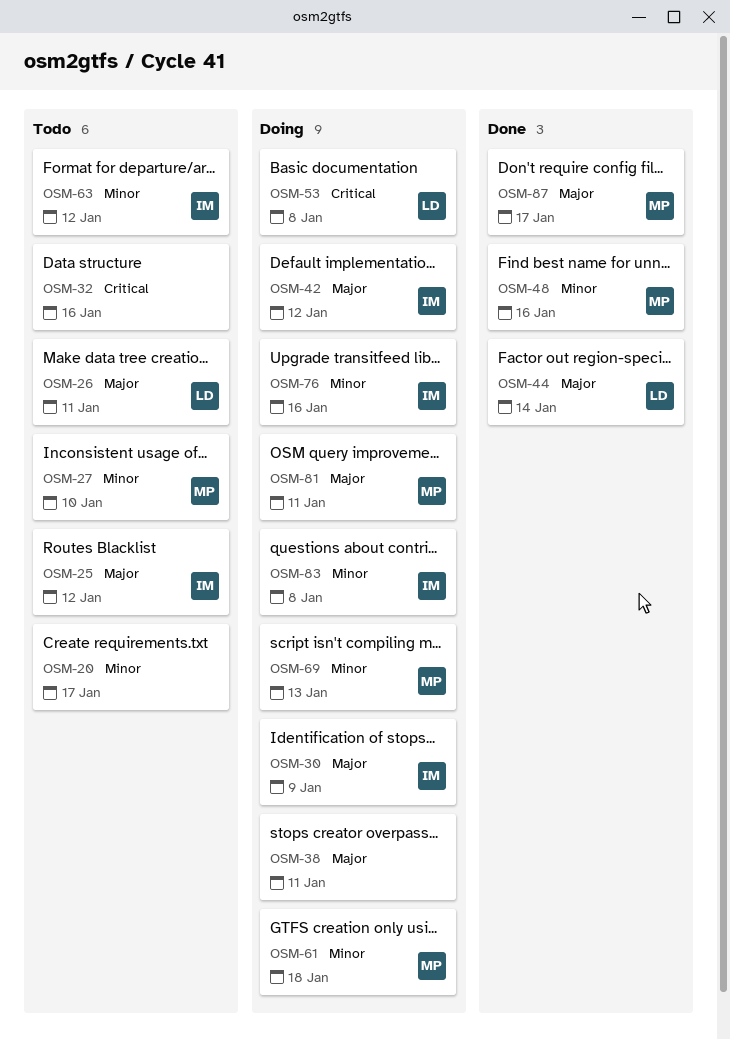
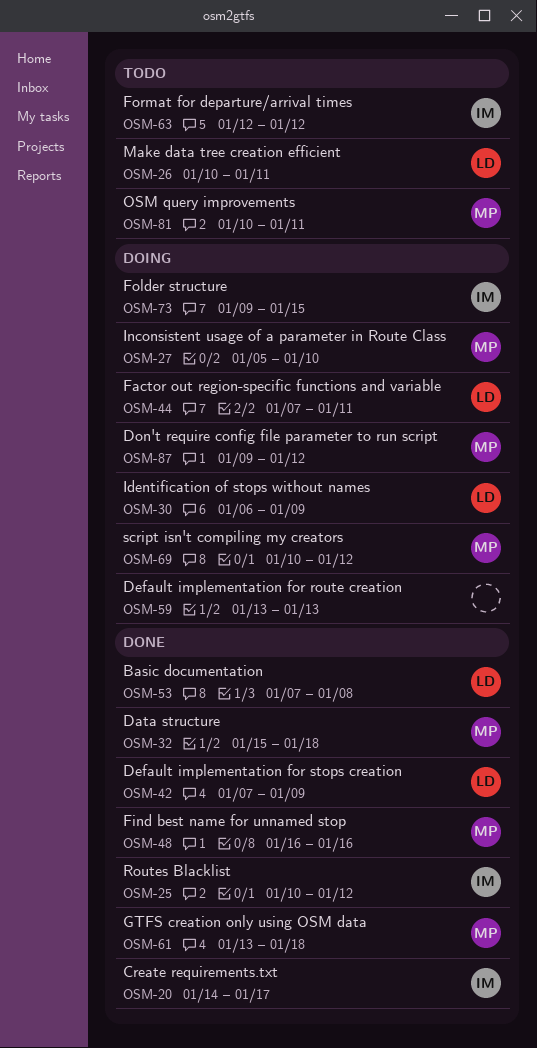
OSM-20, status: Todo -> Done
OSM-20, owner: none -> IM
OSM-25, status: Todo -> Done
OSM-27, status: Todo -> Doing
OSM-30, owner: IM -> LD
OSM-32, status: Todo -> Done
OSM-32, owner: none -> MP
OSM-32, due: Jan 16 -> Jan 18
OSM-38: present -> none
OSM-42, status: Doing -> Done
OSM-42, owner: IM -> LD
OSM-42, due: Jan 12 -> Jan 9
OSM-44, status: Done -> Doing
OSM-44, due: Jan 14 -> Jan 11
OSM-53, status: Doing -> Done
OSM-59: none -> present
OSM-61, status: Doing -> Done
OSM-69, due: Jan 13 -> Jan 12
OSM-73: none -> present
OSM-76: present -> none
OSM-81, status: Doing -> Todo
OSM-83: present -> none
OSM-87, status: Done -> Doing
OSM-87, due: Jan 17 -> Jan 12

